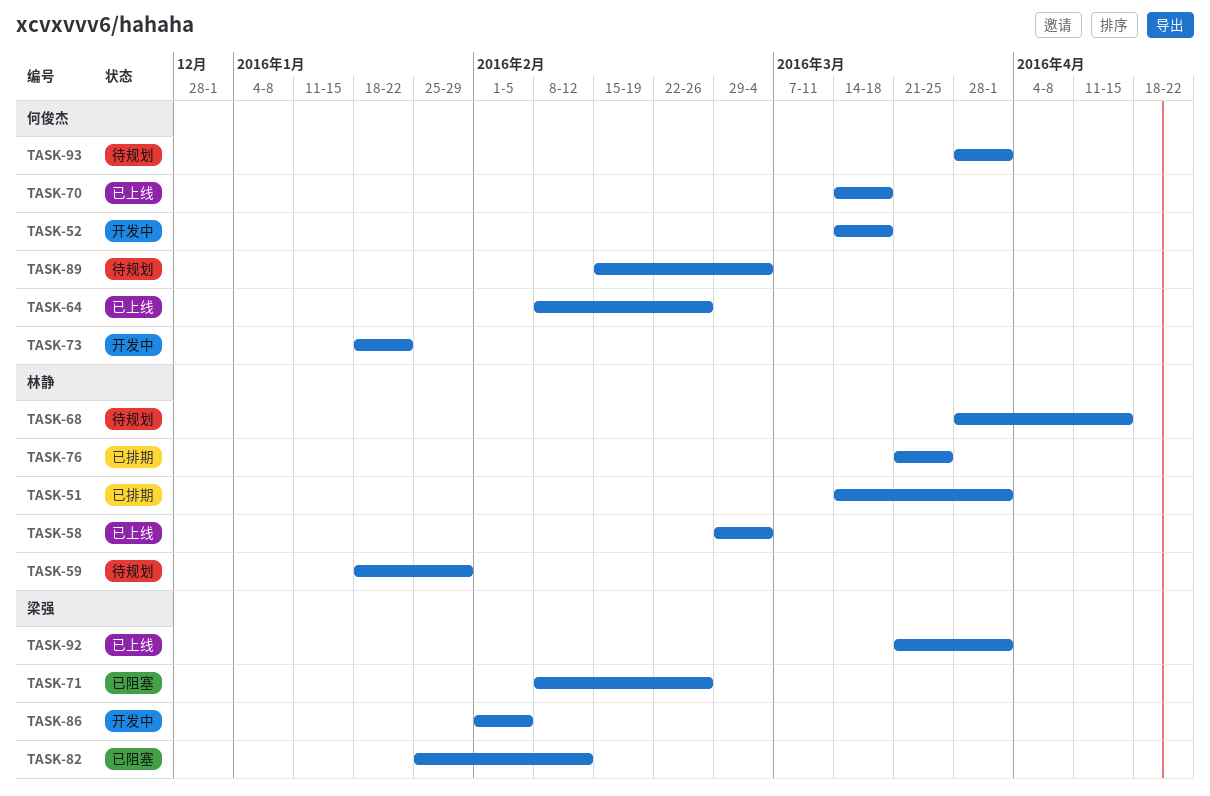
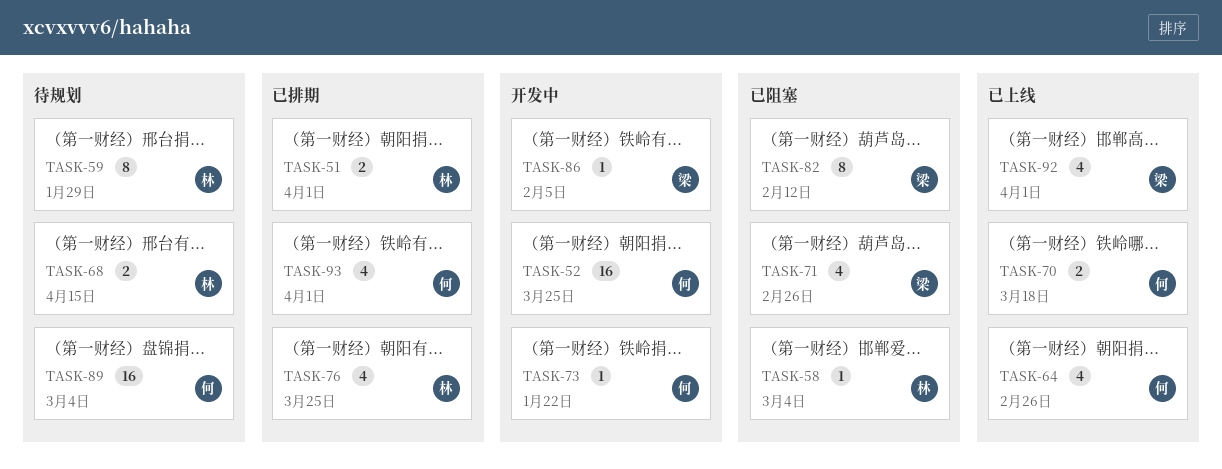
TASK-52, due: Mar 18 -> Mar 25
TASK-58, status: 已上线 -> 已阻塞
TASK-93, status: 待规划 -> 已排期

